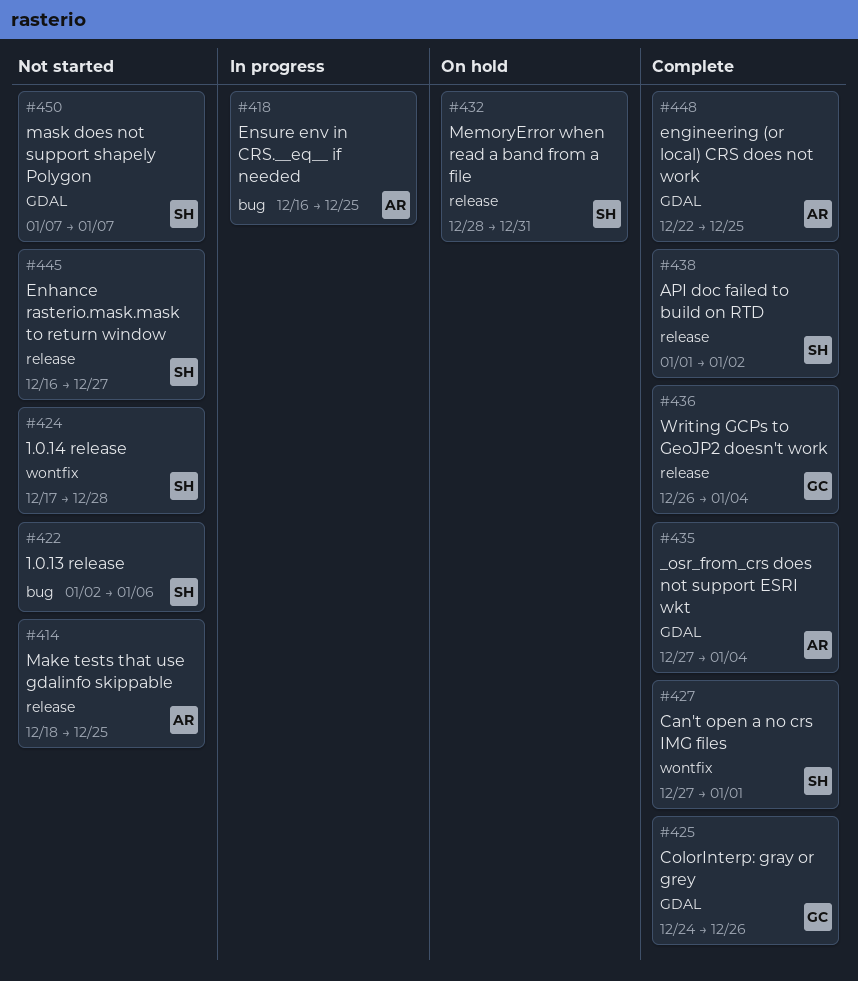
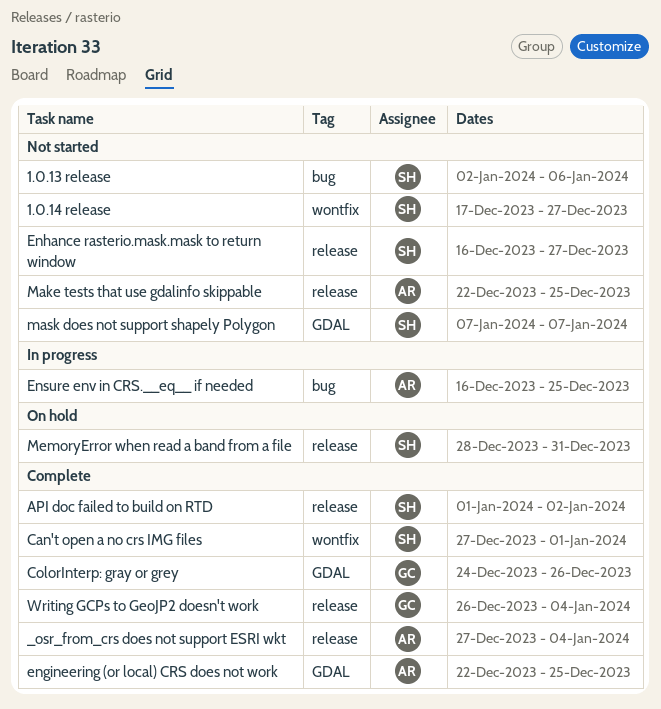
1.0.14 release, due: Dec 28 -> Dec 27
_osr_from_crs does not support ESRI wkt, label: GDAL -> release
Make tests that use gdalinfo skippable, start: Dec 18 -> Dec 22

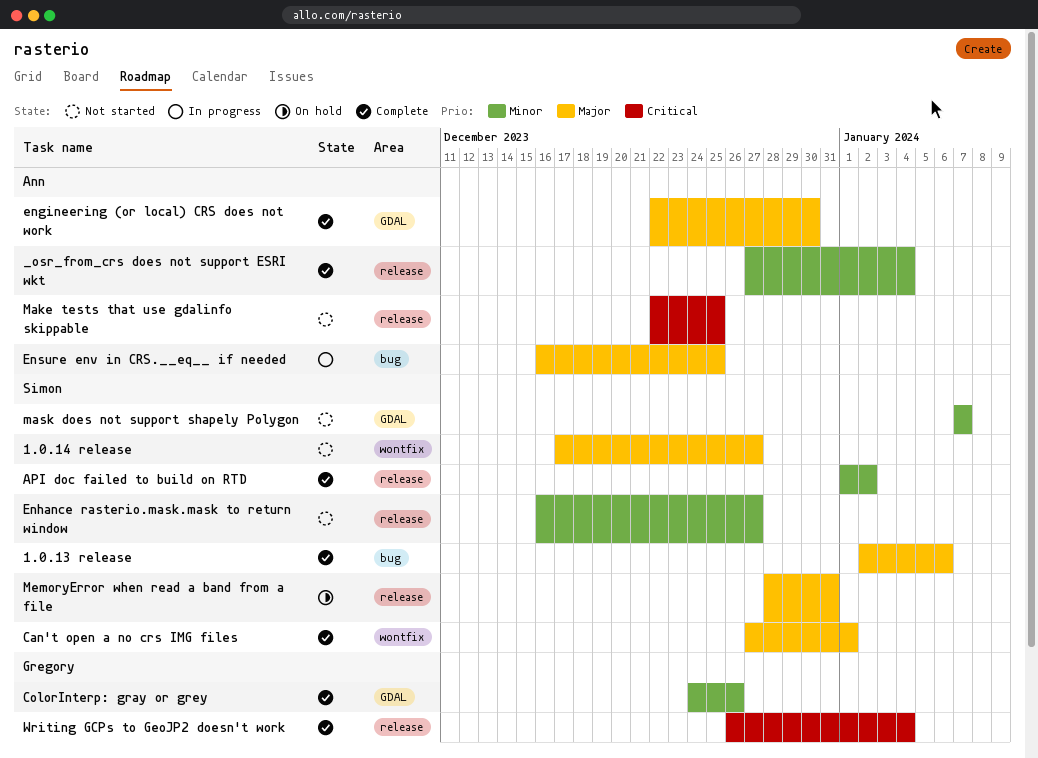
1.0.13 release, status: Not started -> Complete
engineering (or local) CRS does not work, due: Dec 25 -> Dec 30

